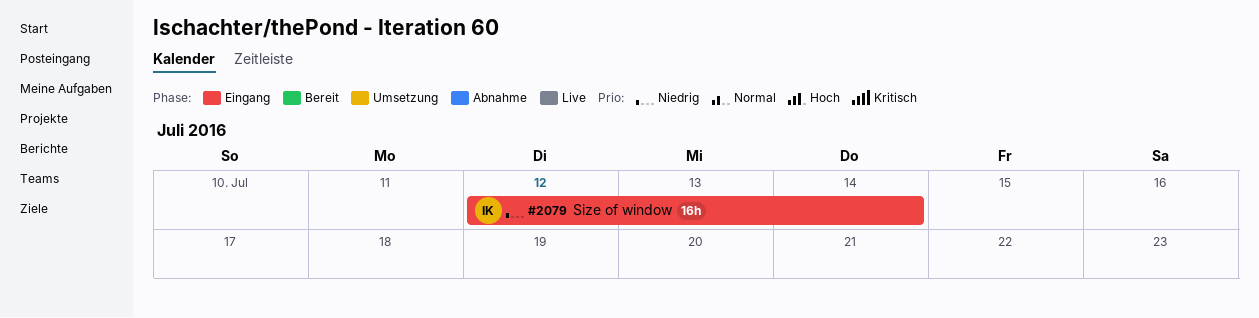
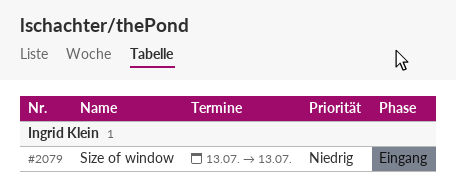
#2079, start: Jul 12 -> Jul 13
#2079, due: Jul 14 -> Jul 13

